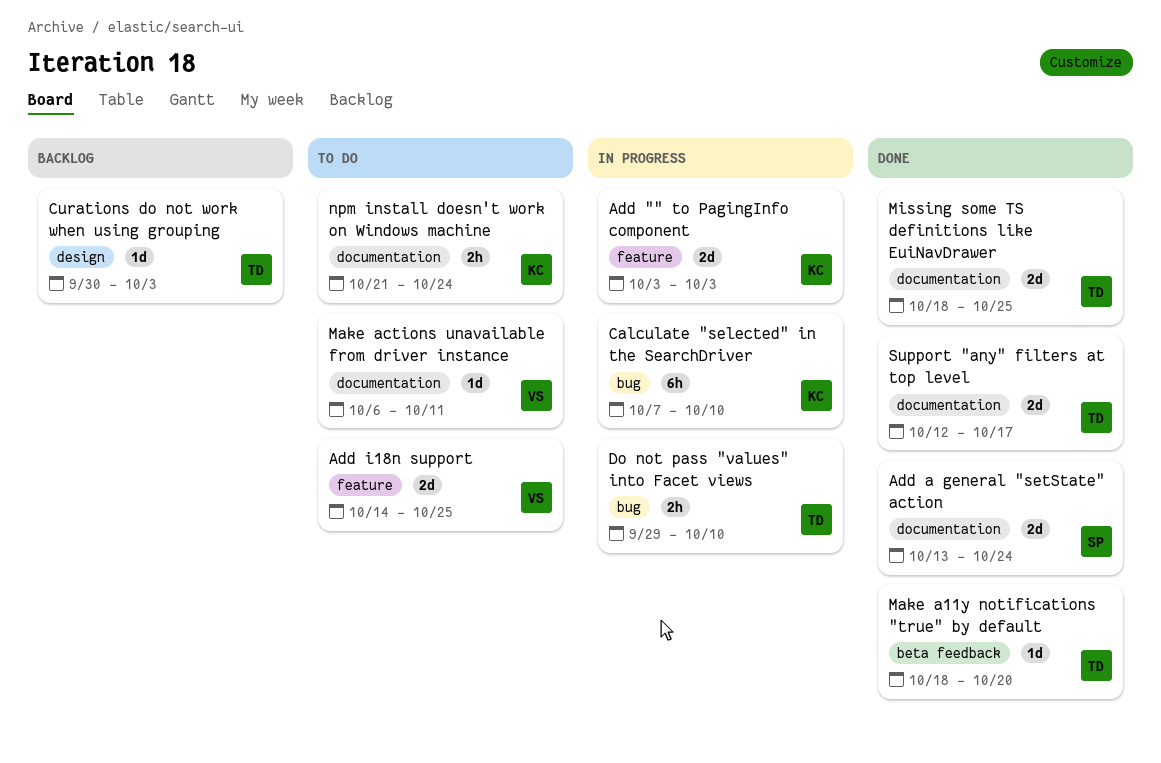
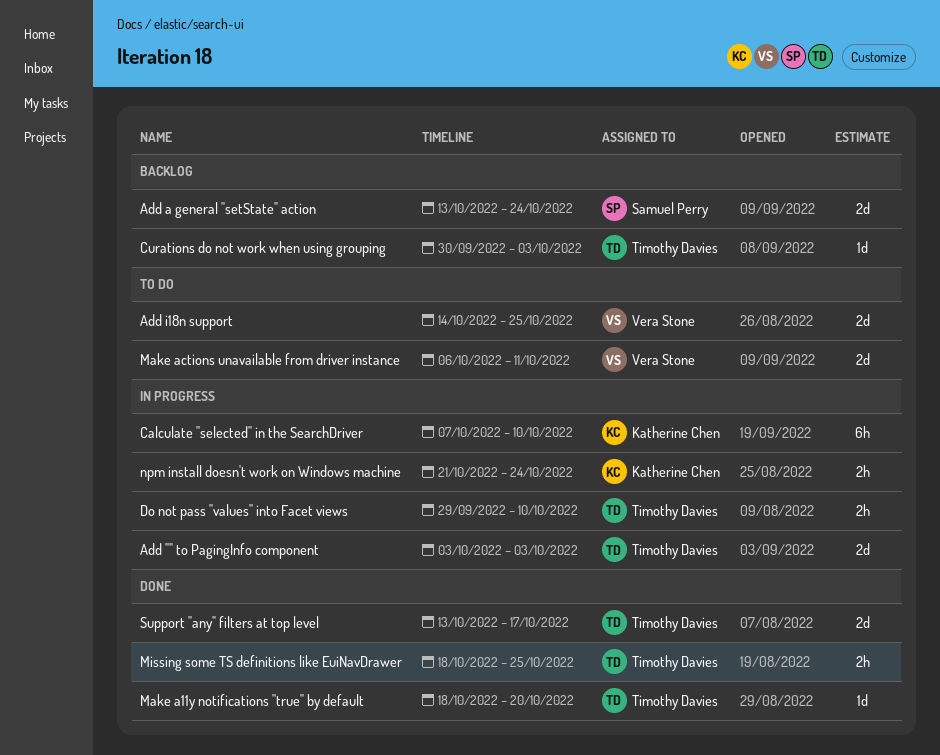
Add "" to PagingInfo component, owner: Katherine Chen -> Timothy Davies
Add a general "setState" action, status: Done -> Backlog
Make actions unavailable from driver instance, estimate: 1d -> 2d
Missing some TS definitions like EuiNavDrawer, estimate: 2d -> 2h
npm install doesn't work on Windows machine, status: To do -> In progress
Support "any" filters at top level, start: Oct 12 -> Oct 13

